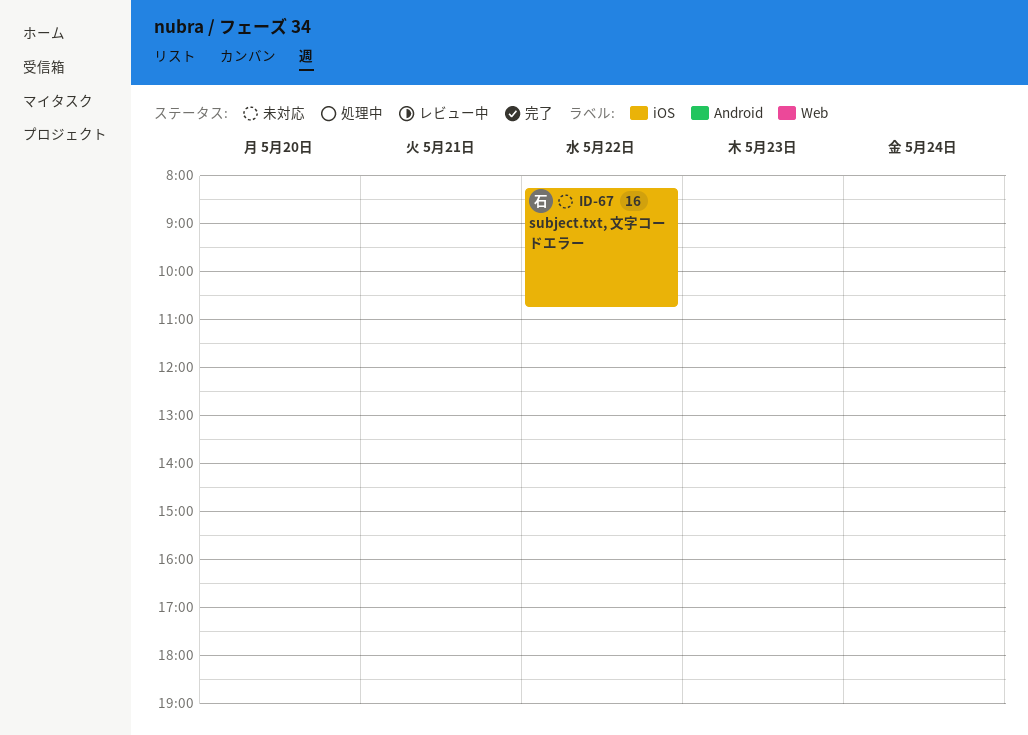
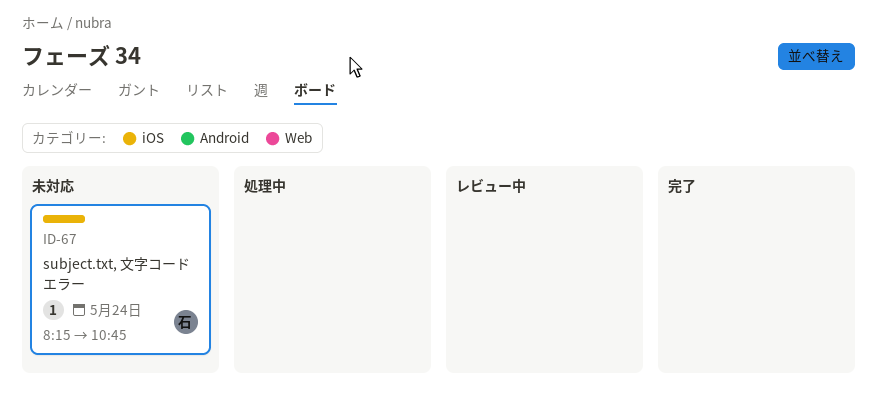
ID-67, estimate: 16 -> 1
ID-67, day: May 22 -> May 24

